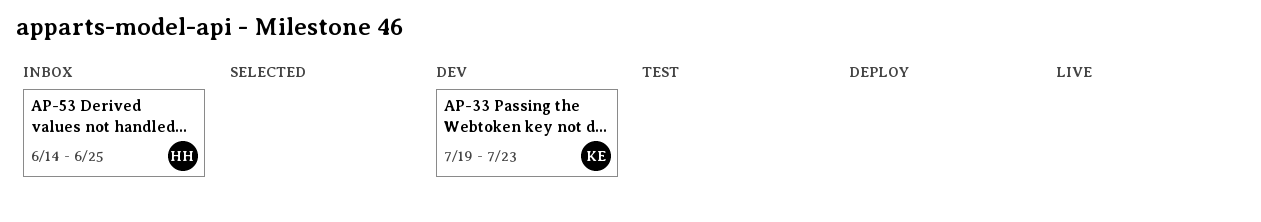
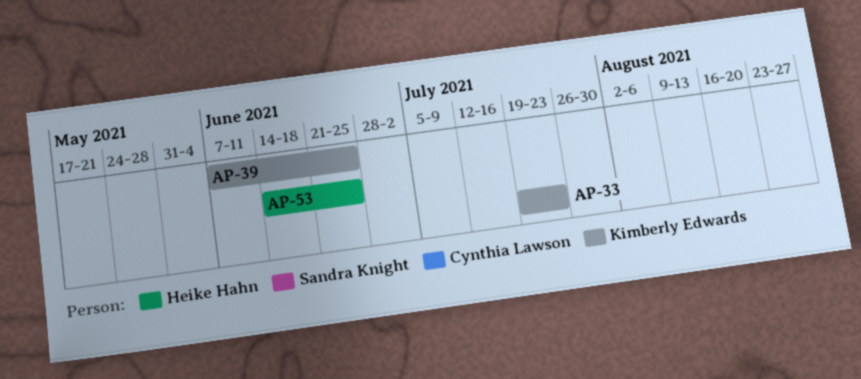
AP-39: none -> present

